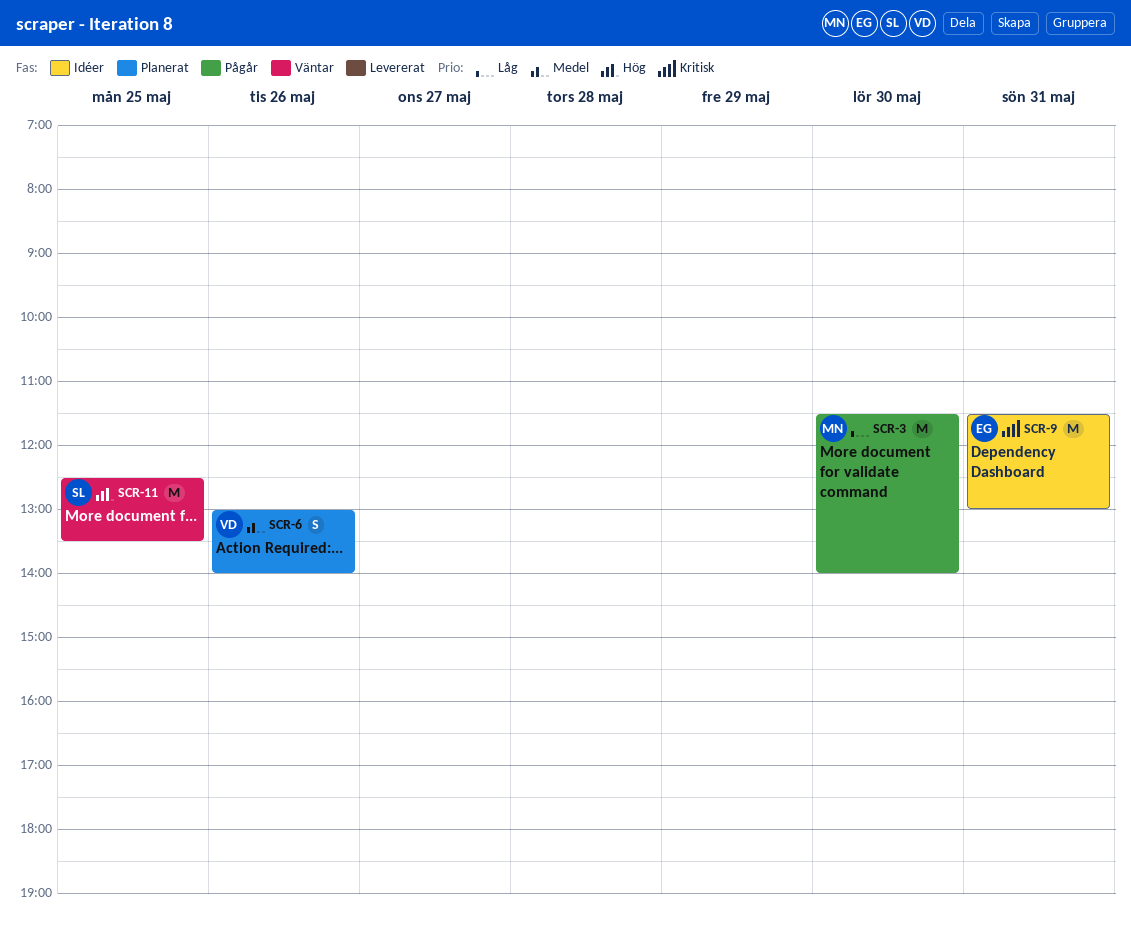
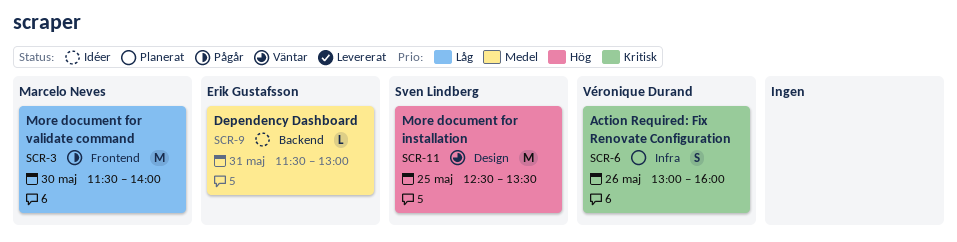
SCR-6, priority: Medel -> Kritisk
SCR-6, ends: 14:00 -> 16:00
SCR-9, priority: Kritisk -> Medel
SCR-9, estimate: M -> L

